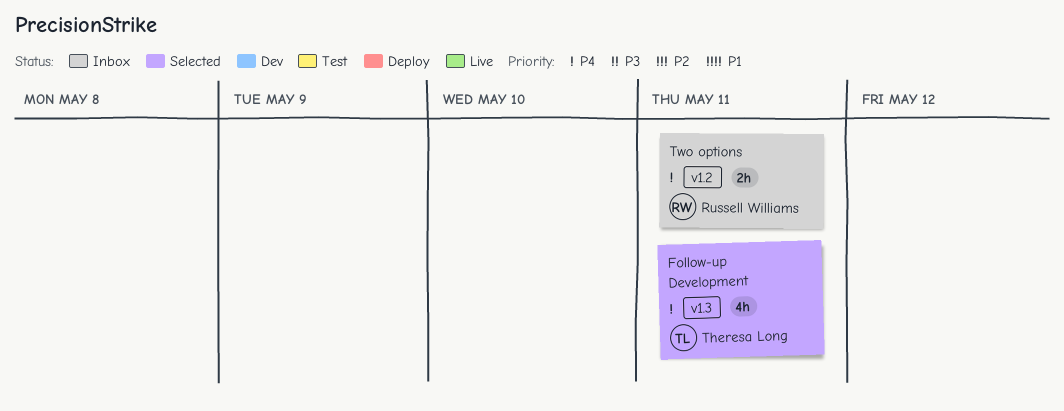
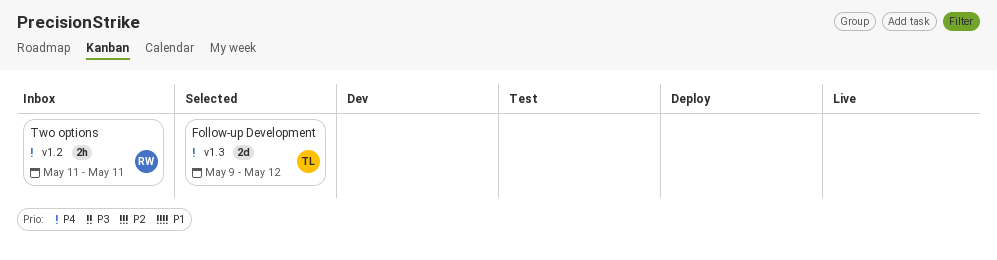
Follow-up Development, estimate: 4h -> 2d
Follow-up Development, due: May 11 -> May 12

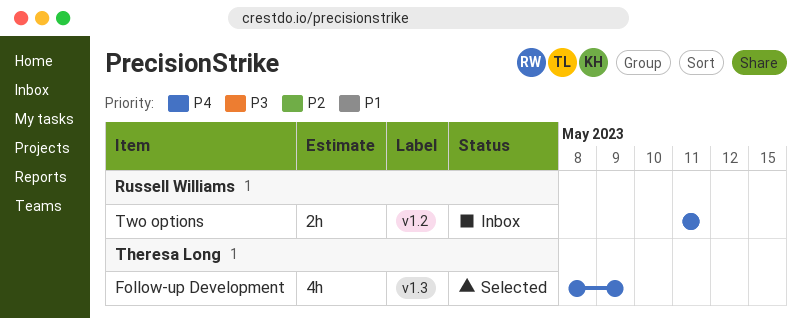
Follow-up Development, estimate: 2d -> 4h
Follow-up Development, start: May 9 -> May 8
Follow-up Development, due: May 12 -> May 9

